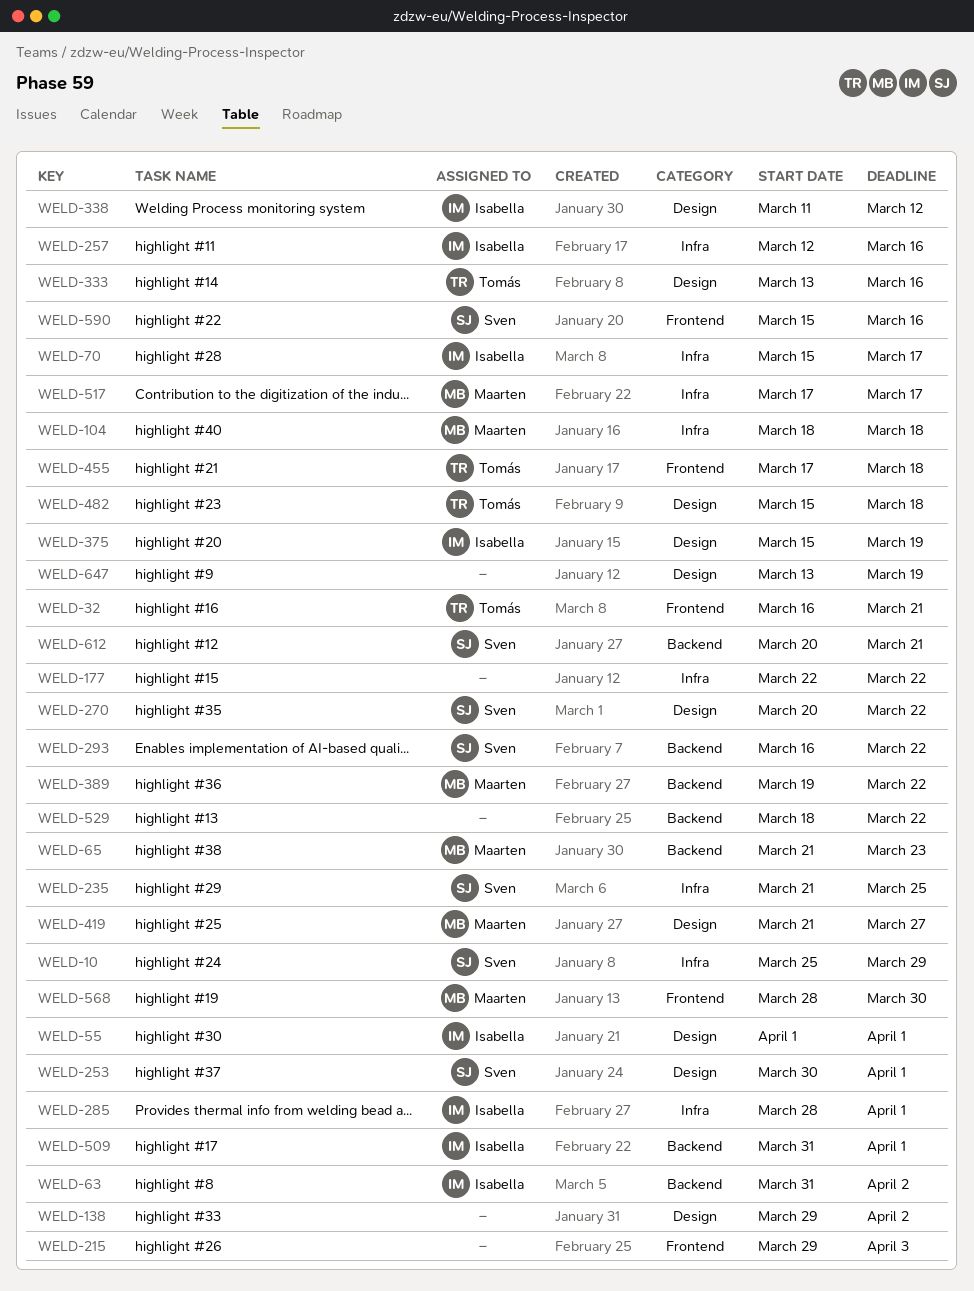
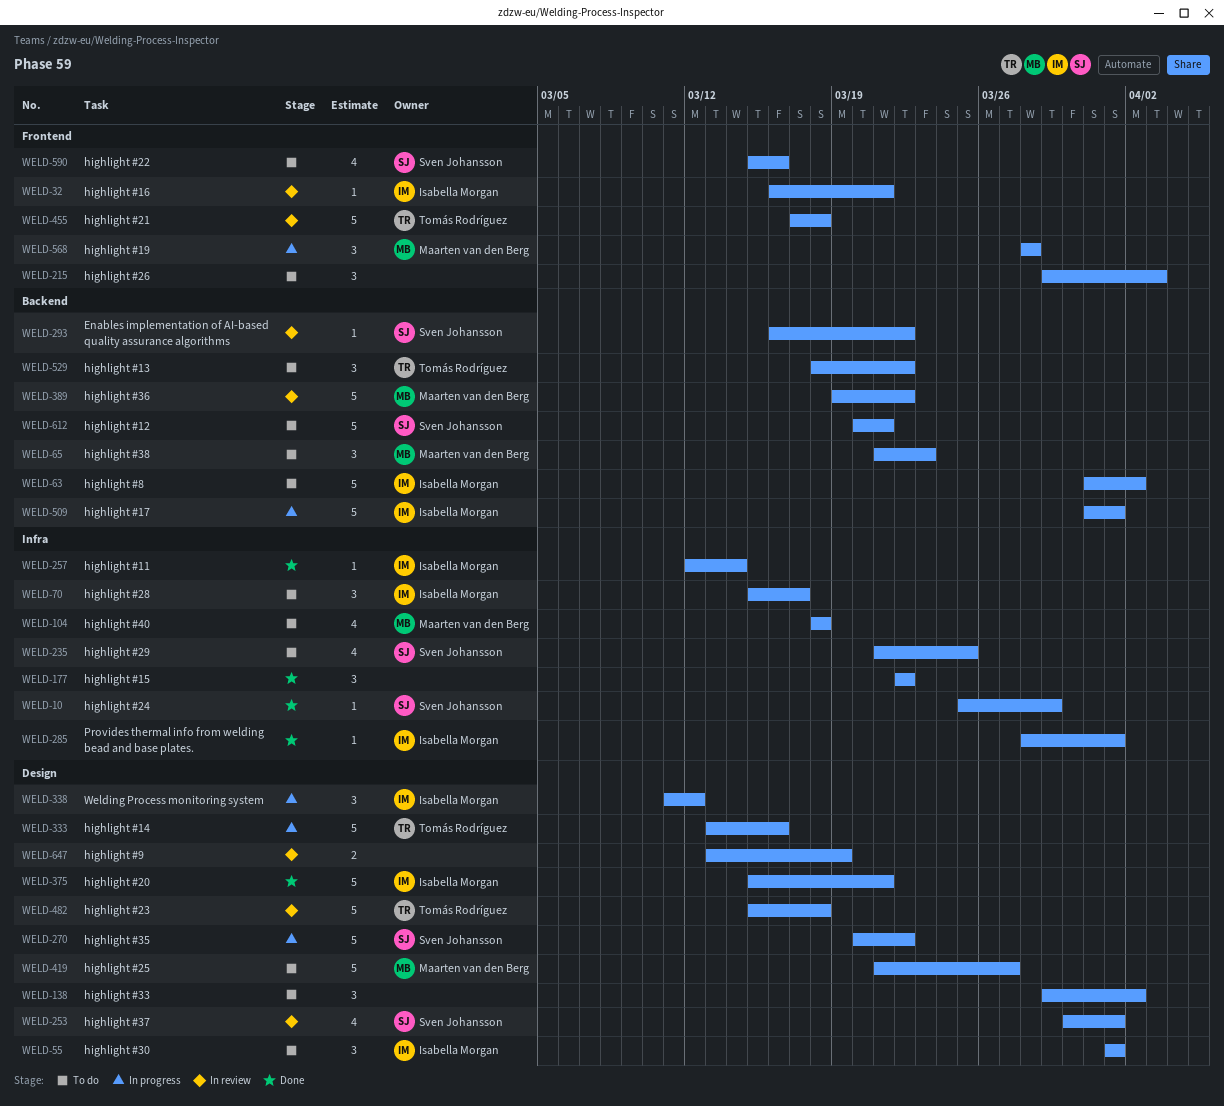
WELD-32, owner: Tomás Rodríguez -> Isabella Morgan
WELD-257, due: Mar 16 -> Mar 14
WELD-375, due: Mar 19 -> Mar 21
WELD-517: present -> none
WELD-529, owner: none -> Tomás Rodríguez
WELD-568, due: Mar 30 -> Mar 28

